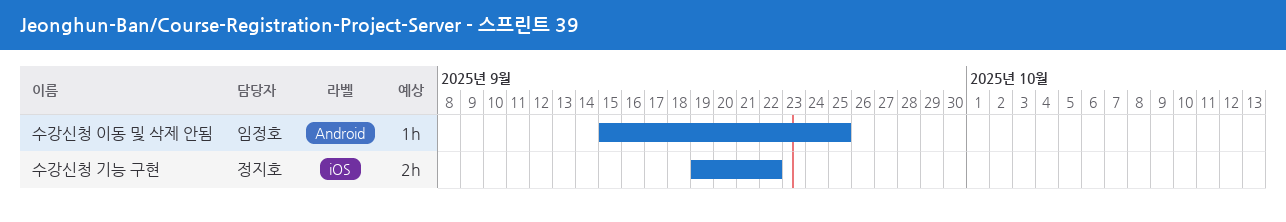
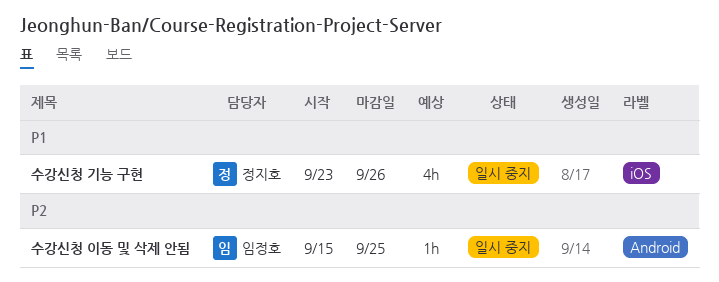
수강신청 기능 구현, estimate: 2h -> 4h
수강신청 기능 구현, start: Sep 19 -> Sep 23
수강신청 기능 구현, due: Sep 22 -> Sep 26

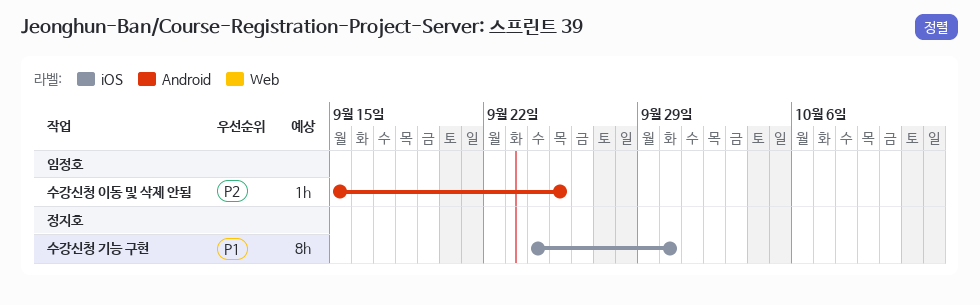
수강신청 기능 구현, estimate: 4h -> 8h
수강신청 기능 구현, start: Sep 23 -> Sep 24
수강신청 기능 구현, due: Sep 26 -> Sep 30

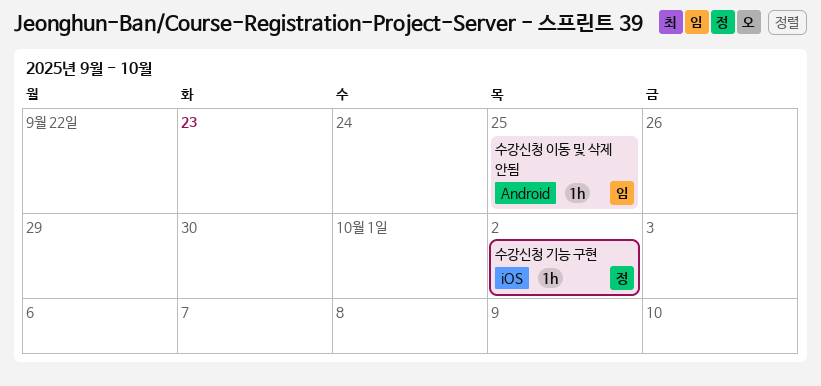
수강신청 기능 구현, estimate: 8h -> 1h
수강신청 기능 구현, due: Sep 30 -> Oct 2

